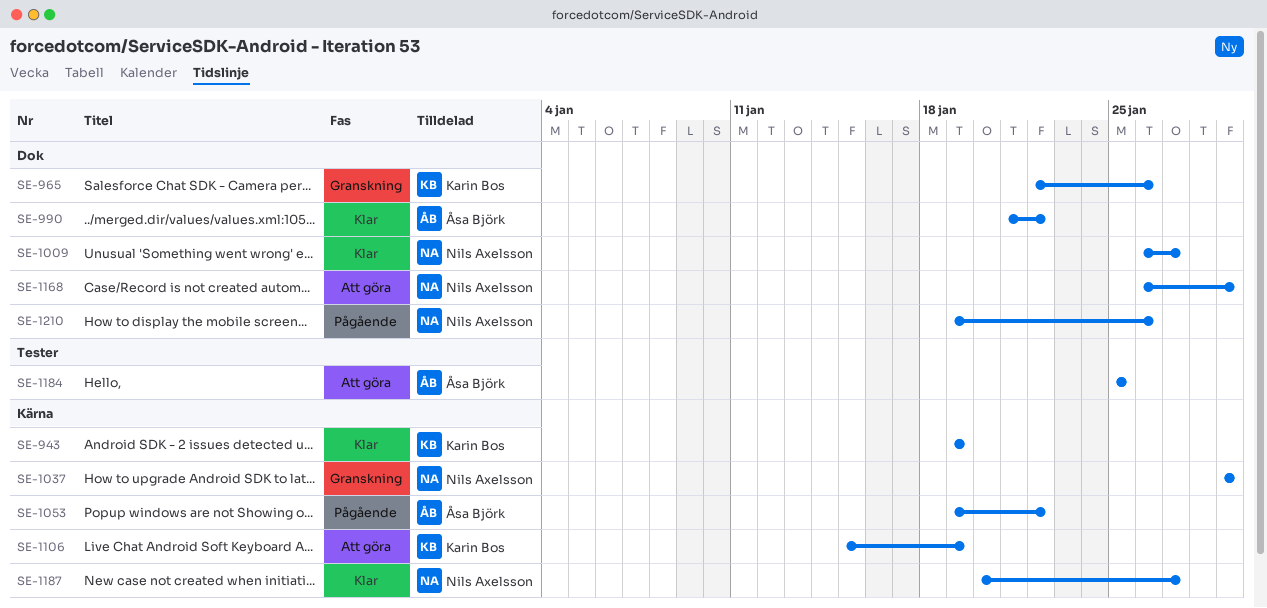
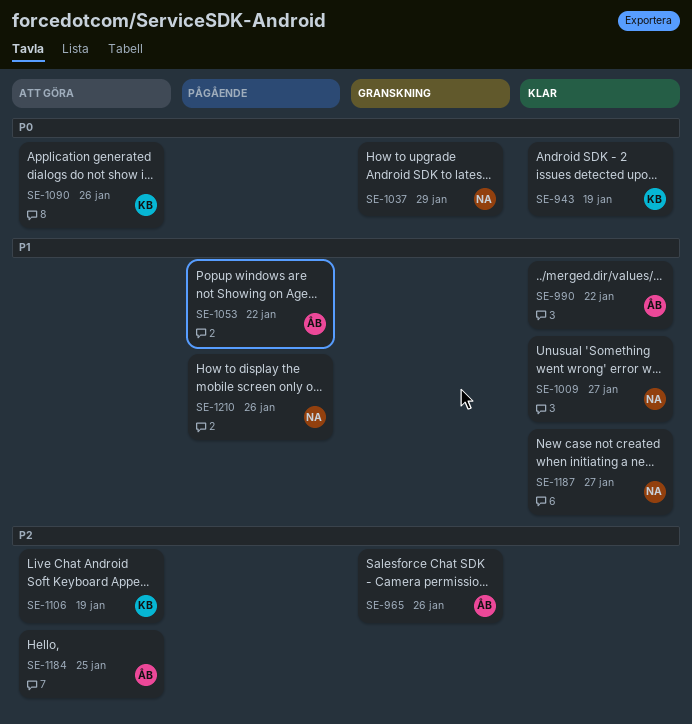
SE-965, owner: Karin Bos -> Åsa Björk
SE-1090: none -> present
SE-1168: present -> none

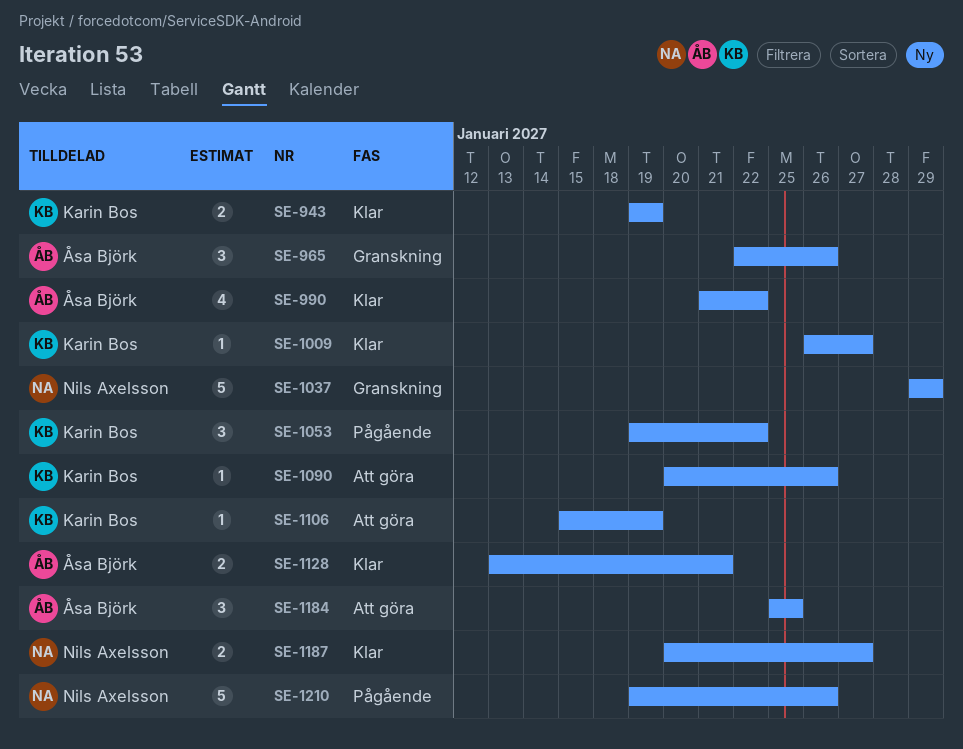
SE-1009, owner: Nils Axelsson -> Karin Bos
SE-1053, owner: Åsa Björk -> Karin Bos
SE-1128: none -> present

